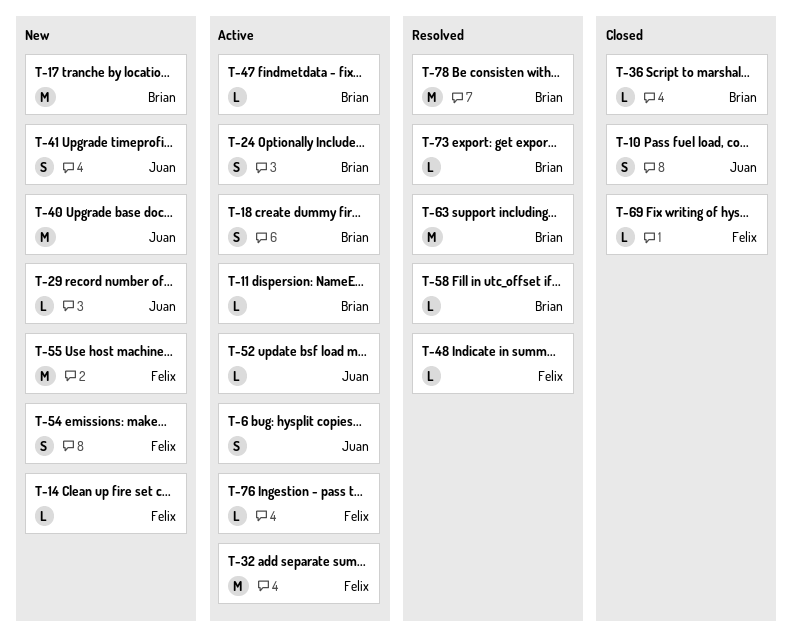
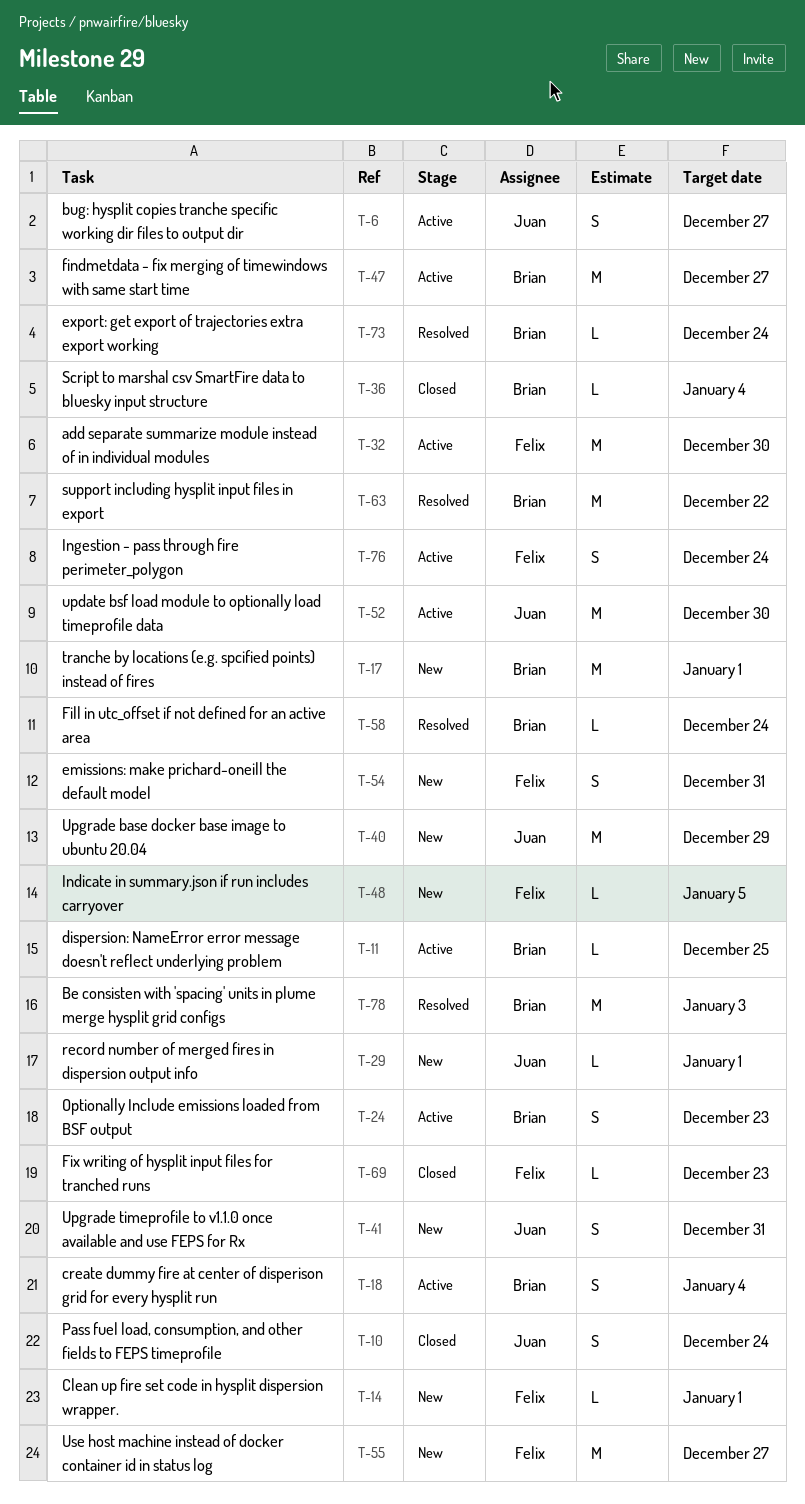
T-47, estimate: L -> M
T-48, status: Resolved -> New
T-52, estimate: L -> M
T-76, estimate: L -> S

